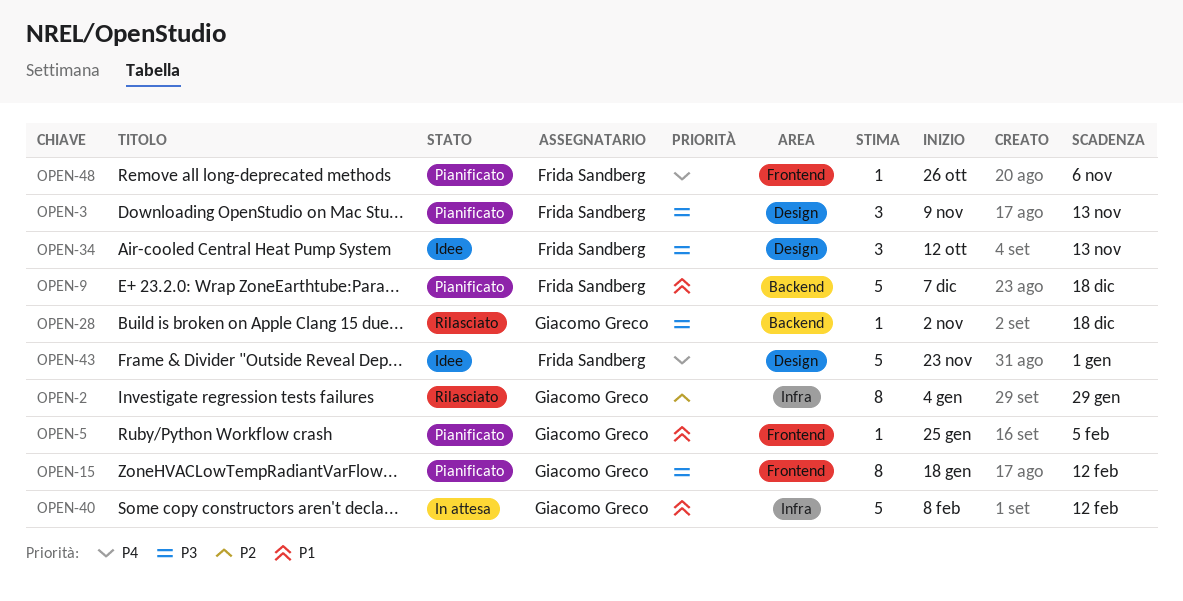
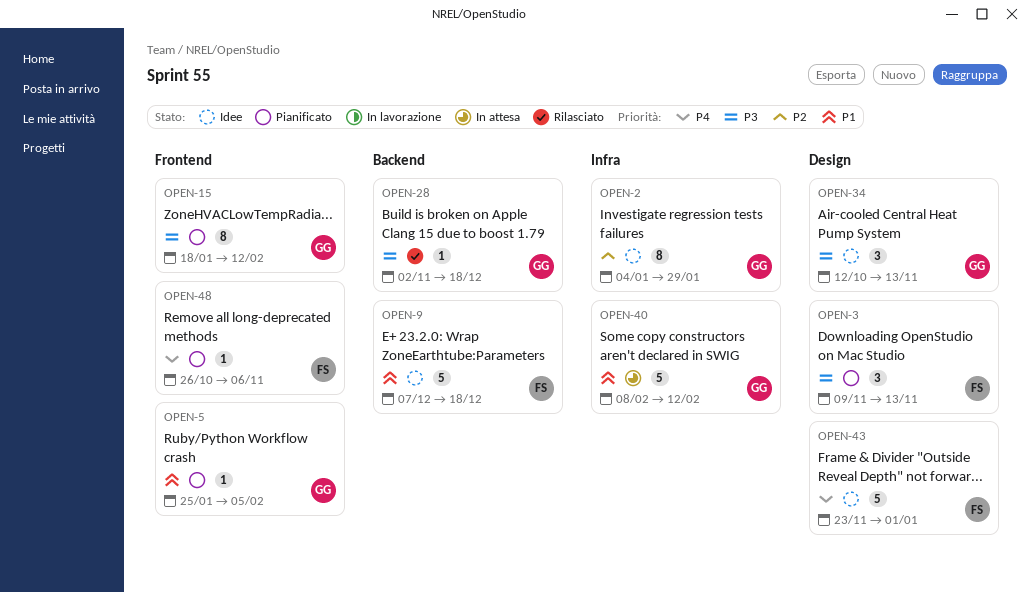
OPEN-2, status: Rilasciato -> Idee
OPEN-9, status: Pianificato -> Idee
OPEN-34, owner: Frida Sandberg -> Giacomo Greco

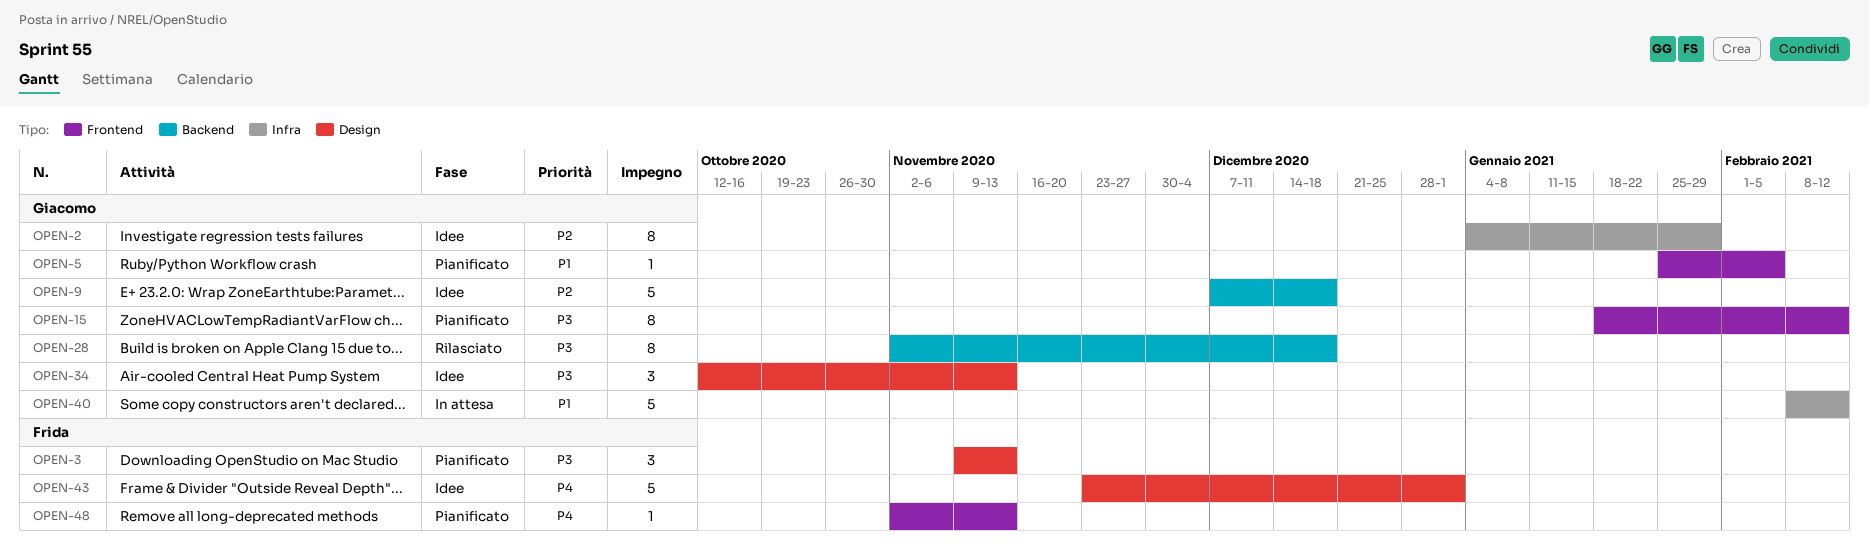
OPEN-9, owner: Frida -> Giacomo
OPEN-9, priority: P1 -> P2
OPEN-28, estimate: 1 -> 8
OPEN-48, start: Oct 26 -> Nov 2
OPEN-48, due: Nov 6 -> Nov 13

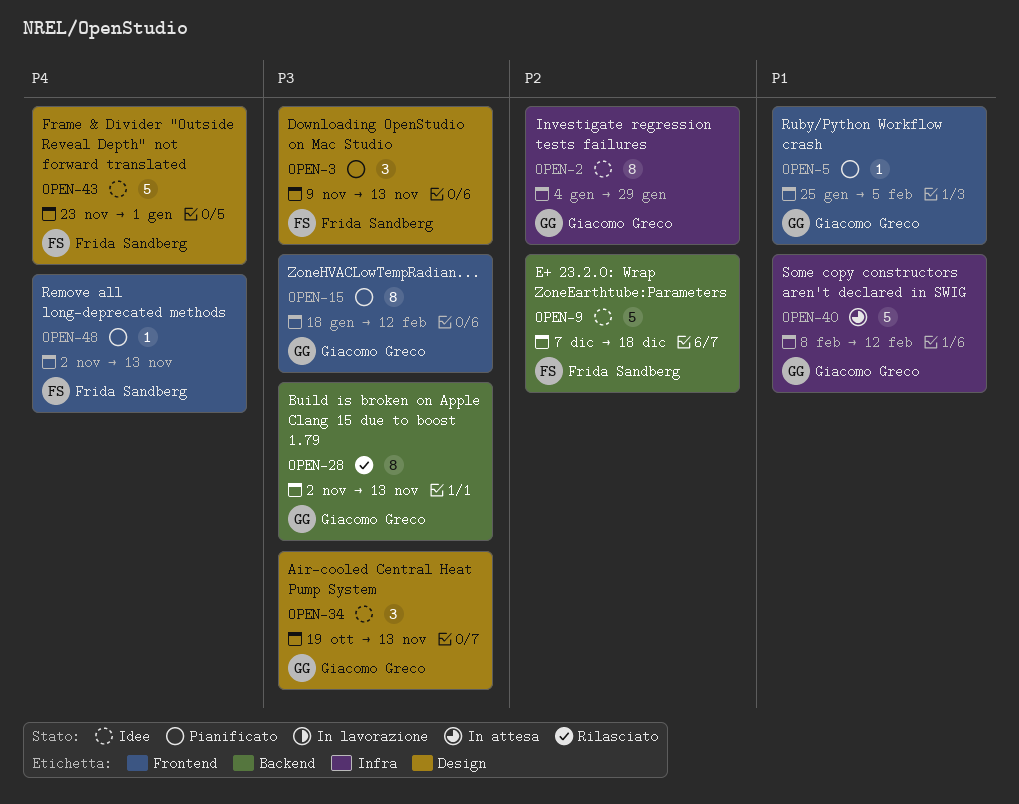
OPEN-9, owner: Giacomo Greco -> Frida Sandberg
OPEN-28, due: Dec 18 -> Nov 13
OPEN-34, start: Oct 12 -> Oct 19

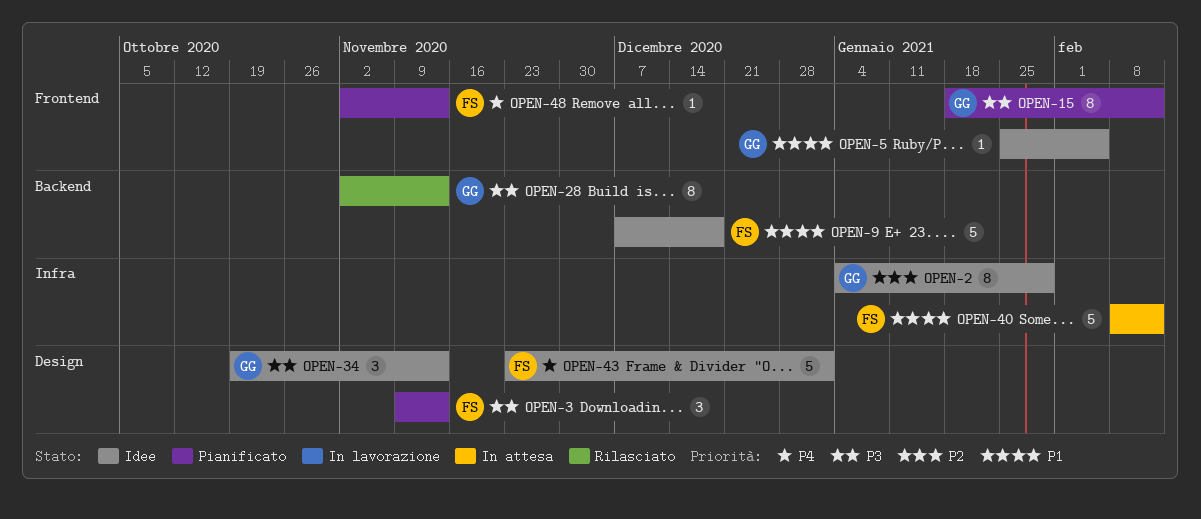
OPEN-5, status: Pianificato -> Idee
OPEN-9, priority: P2 -> P1
OPEN-40, owner: Giacomo Greco -> Frida Sandberg

